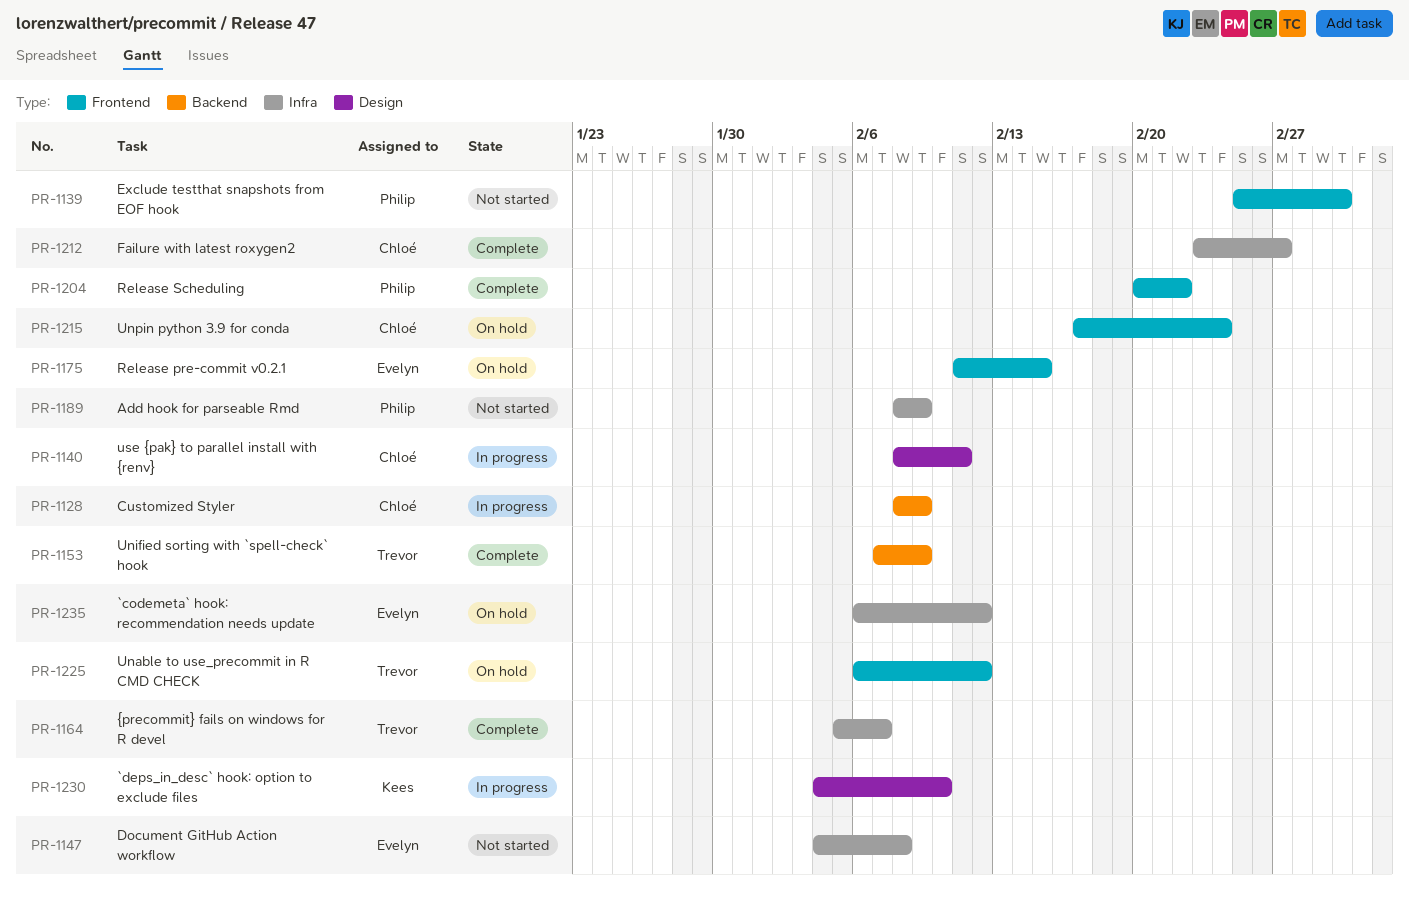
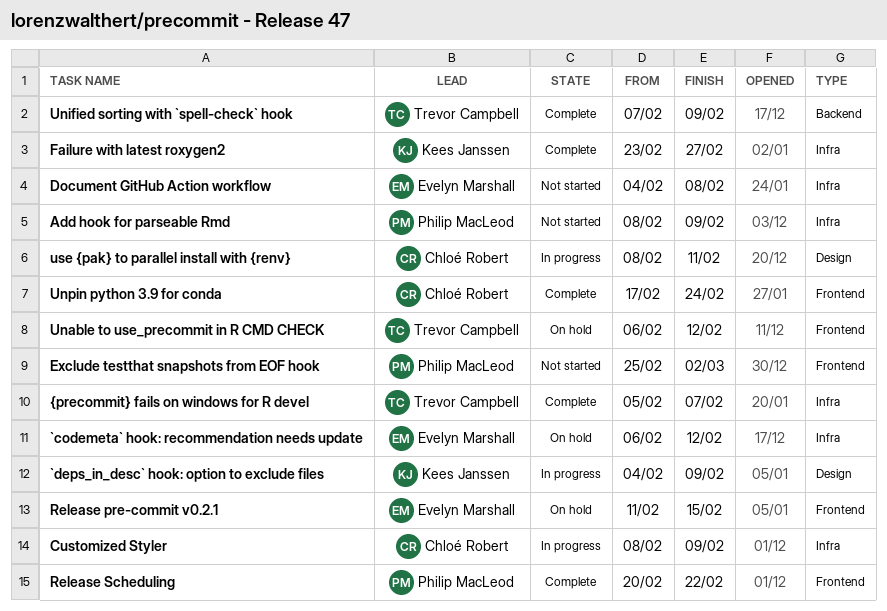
`deps_in_desc` hook: option to exclude files, due: Feb 10 -> Feb 9
Customized Styler, label: Backend -> Infra
Failure with latest roxygen2, owner: Chloé Robert -> Kees Janssen
Unpin python 3.9 for conda, status: On hold -> Complete

